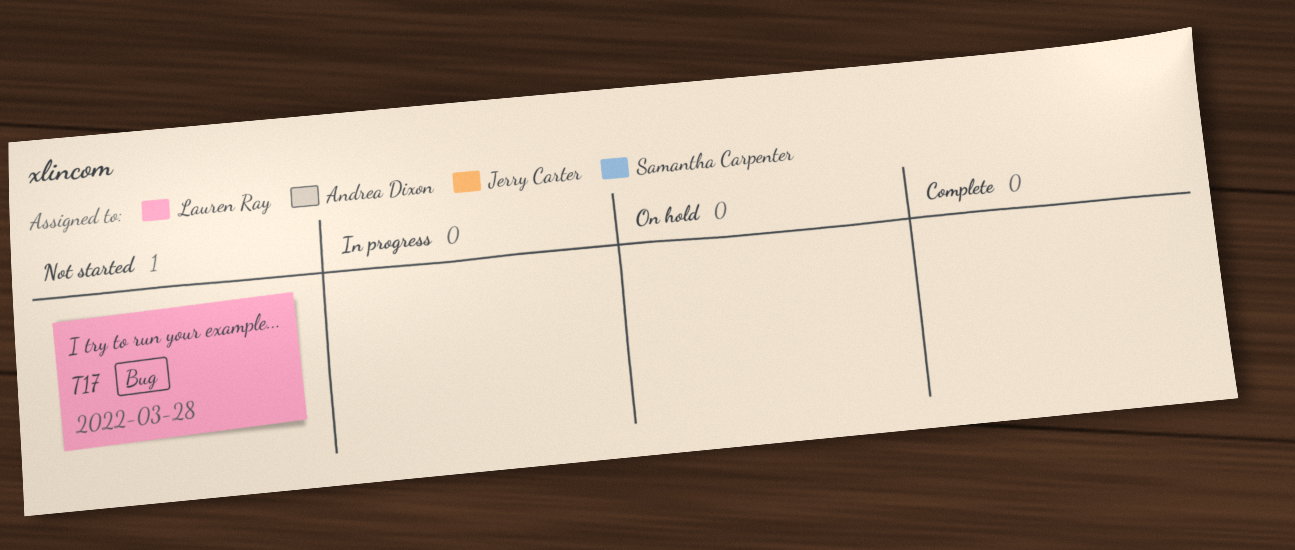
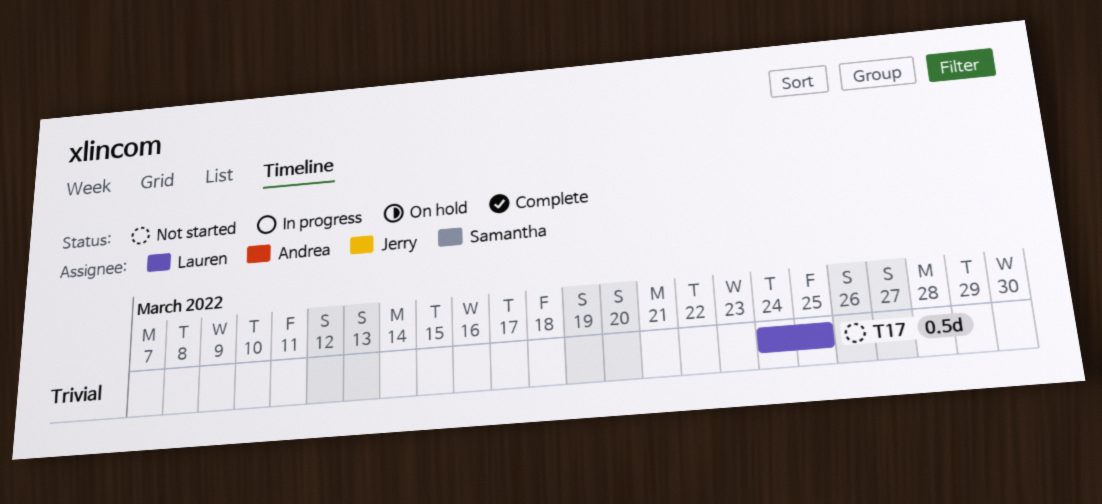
T17, due: Mar 28 -> Mar 25

